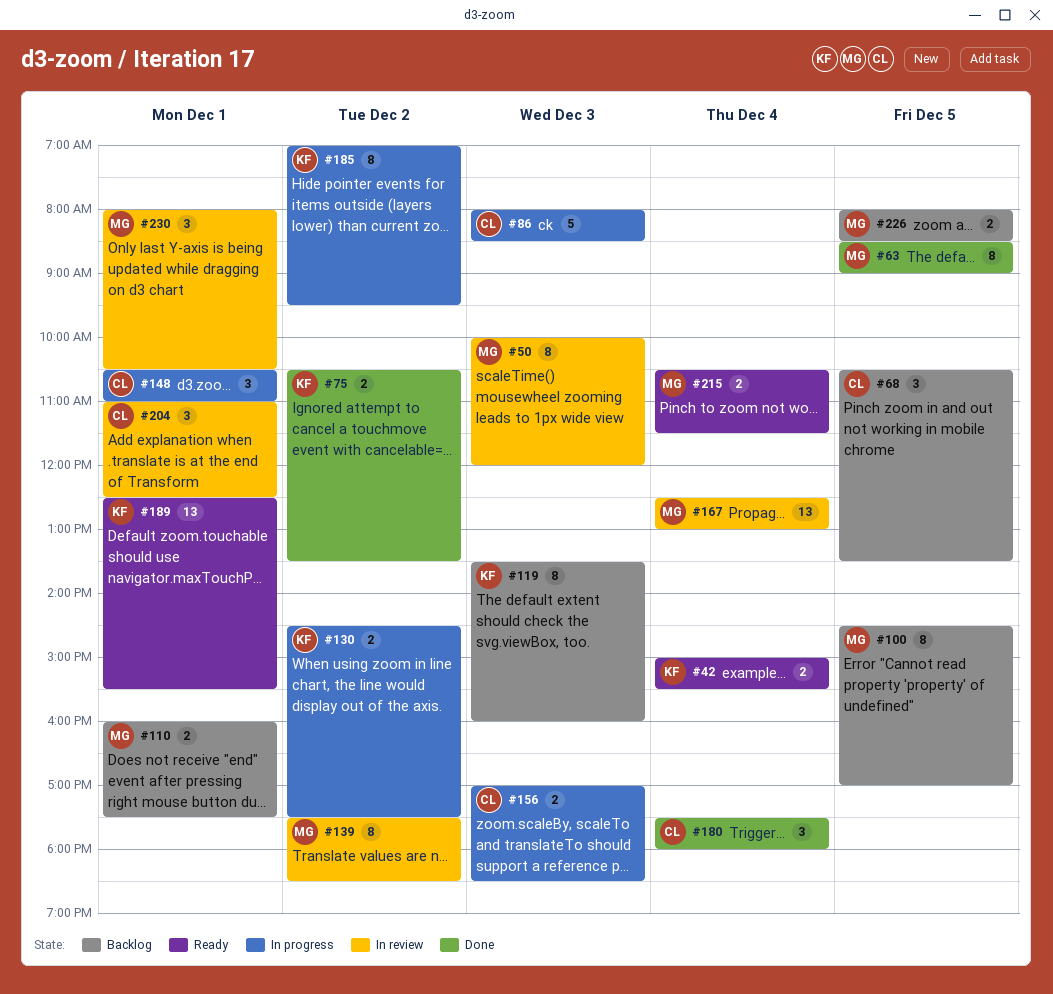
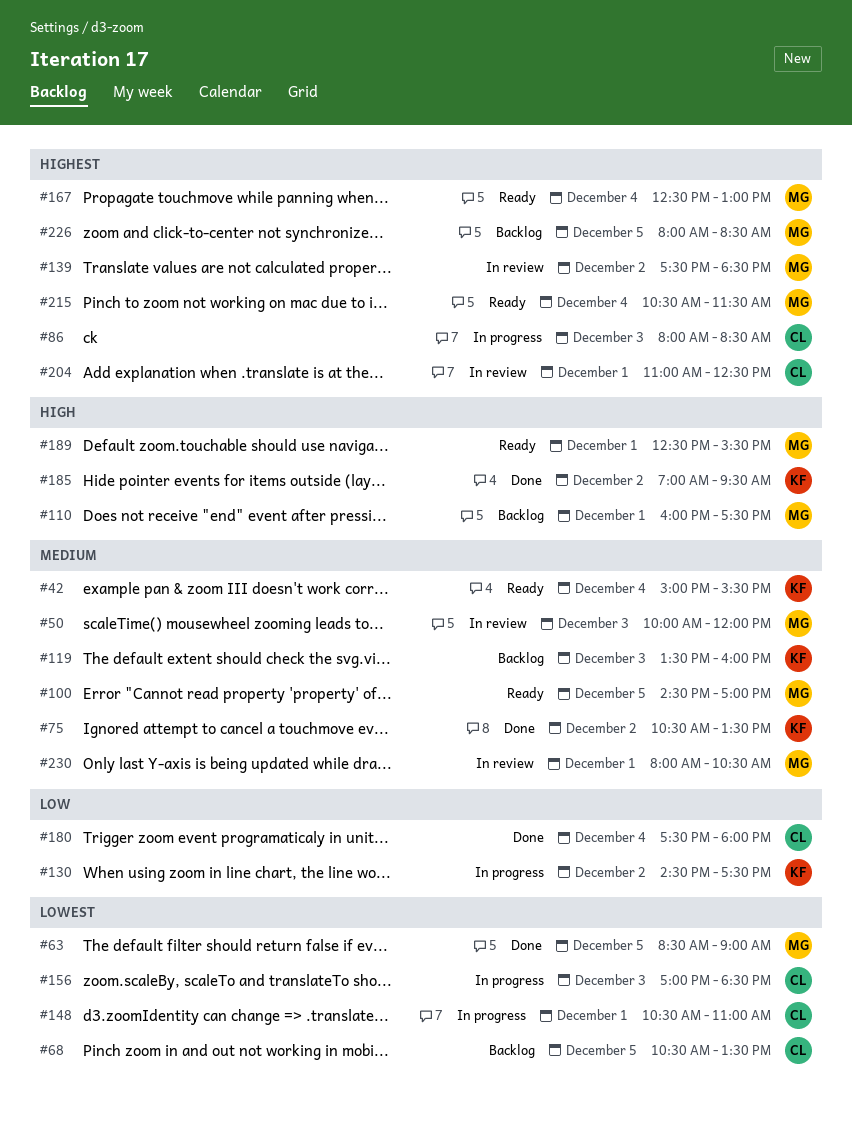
#100, status: Backlog -> Ready
#167, status: In review -> Ready
#185, status: In progress -> Done
#189, owner: KF -> MG

